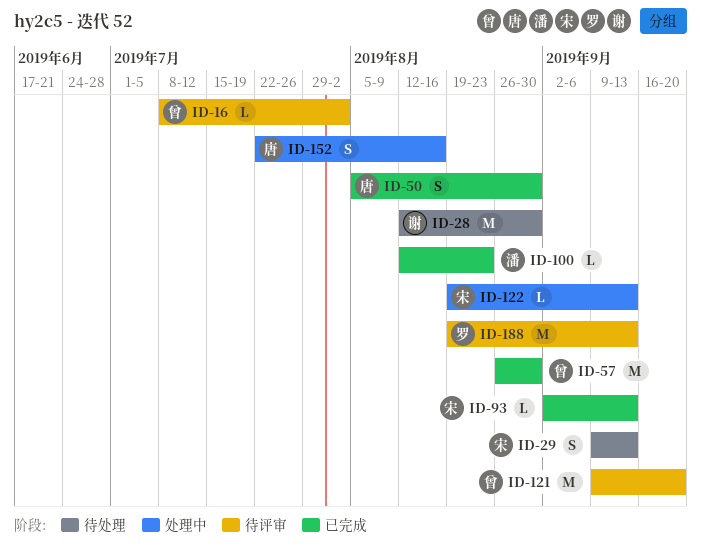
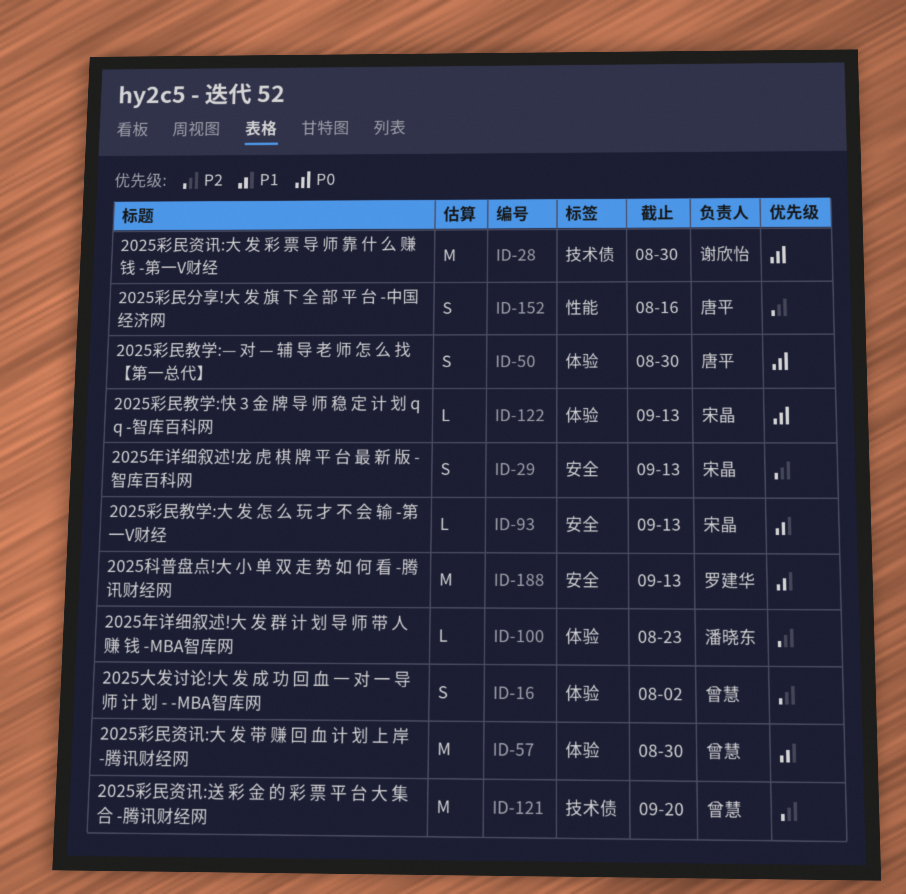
ID-16, estimate: L -> S

